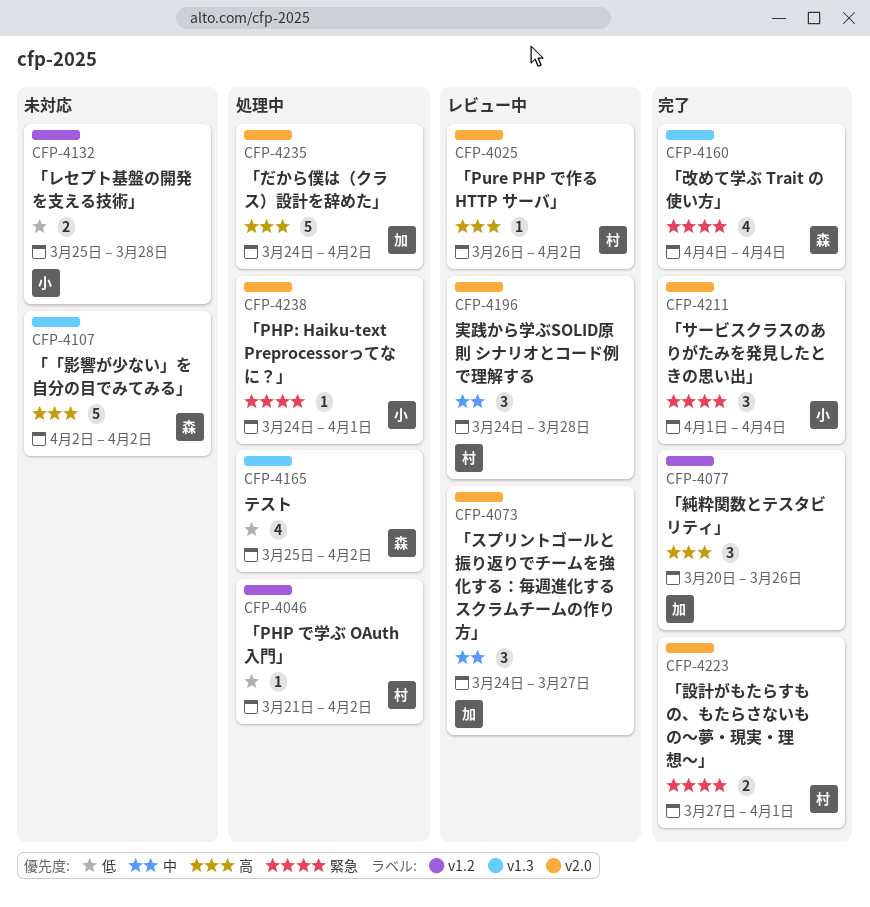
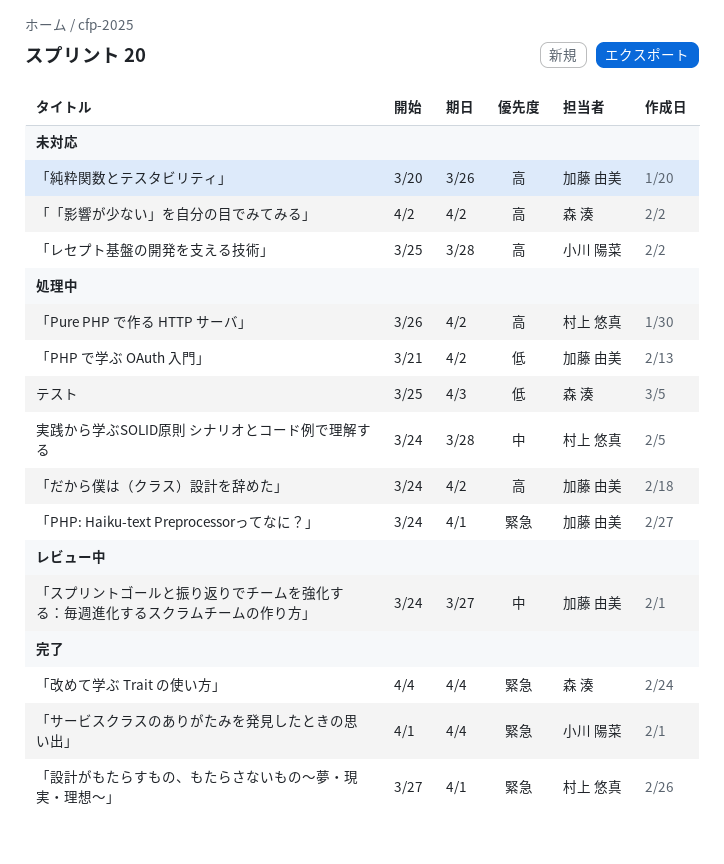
「PHP で学ぶ OAuth 入門」, owner: 村上 悠真 -> 加藤 由美
「PHP: Haiku-text Preprocessorってなに？」, owner: 小川 陽菜 -> 加藤 由美
「Pure PHP で作る HTTP サーバ」, status: レビュー中 -> 処理中
「レセプト基盤の開発を支える技術」, priority: 低 -> 高
「純粋関数とテスタビリティ」, status: 完了 -> 未対応
テスト, due: Apr 2 -> Apr 3
実践から学ぶSOLID原則 シナリオとコード例で理解する, status: レビュー中 -> 処理中

